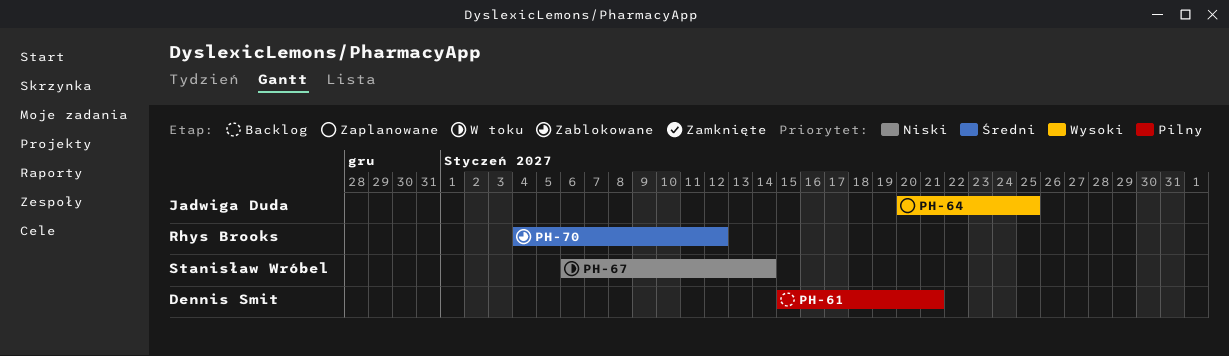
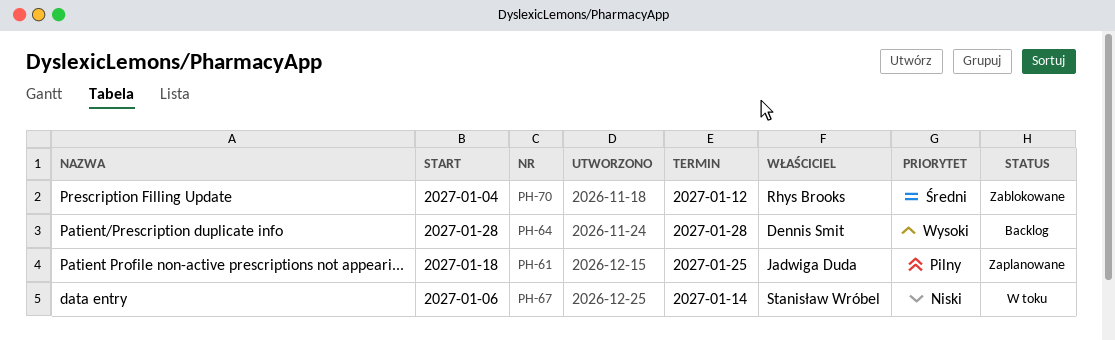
PH-61, status: Backlog -> Zaplanowane
PH-61, owner: Dennis Smit -> Jadwiga Duda
PH-61, start: Jan 15 -> Jan 18
PH-61, due: Jan 21 -> Jan 25
PH-64, status: Zaplanowane -> Backlog
PH-64, owner: Jadwiga Duda -> Dennis Smit
PH-64, start: Jan 20 -> Jan 28
PH-64, due: Jan 25 -> Jan 28

